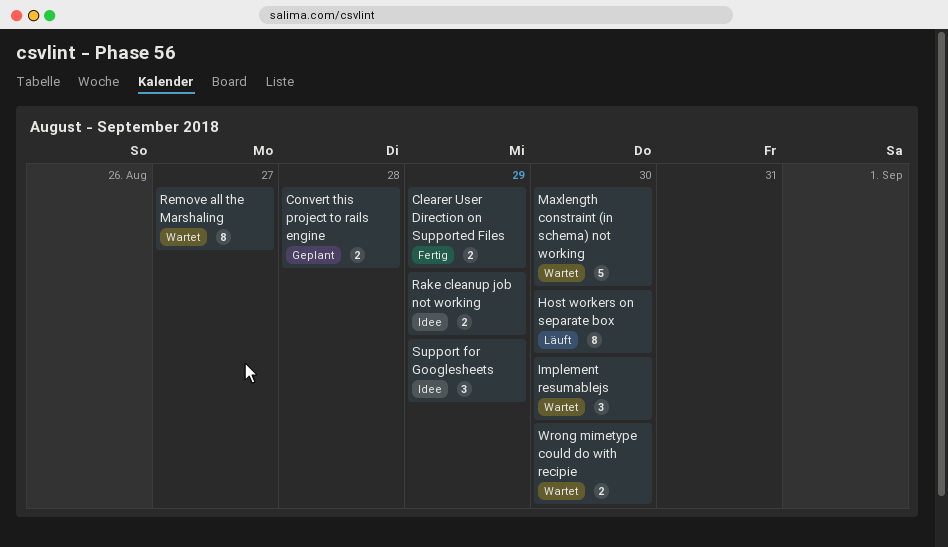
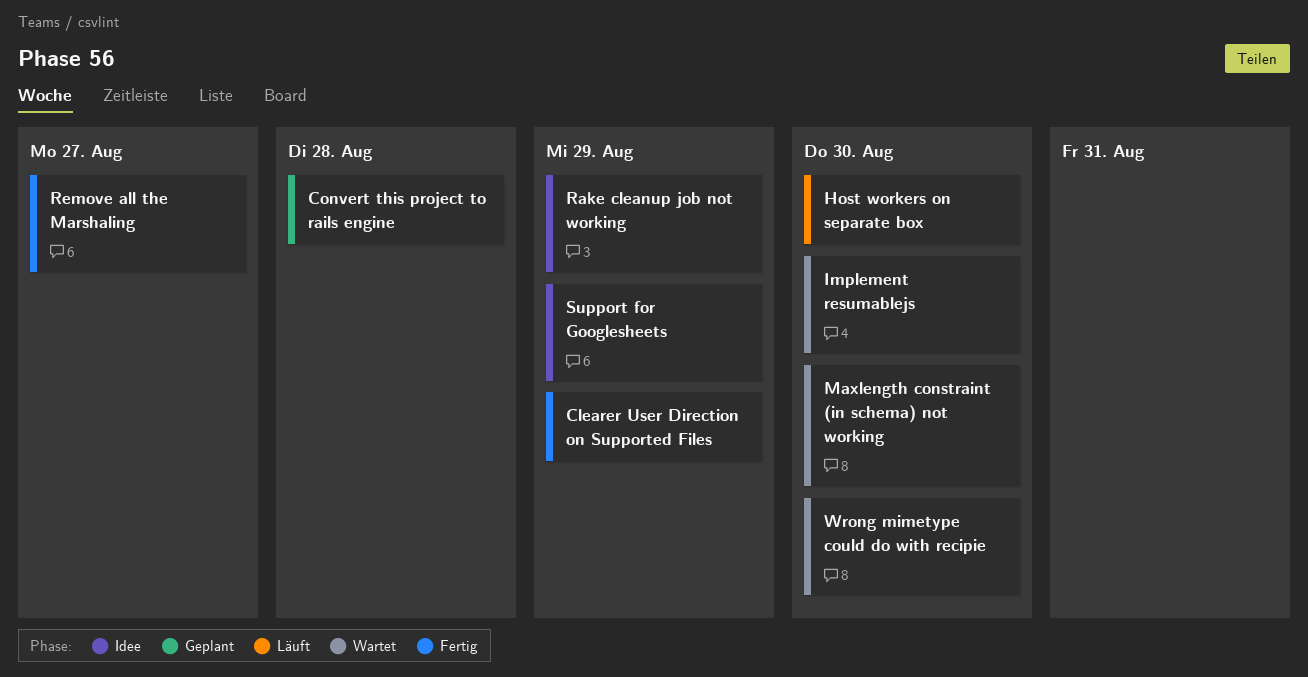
Remove all the Marshaling, status: Wartet -> Fertig

